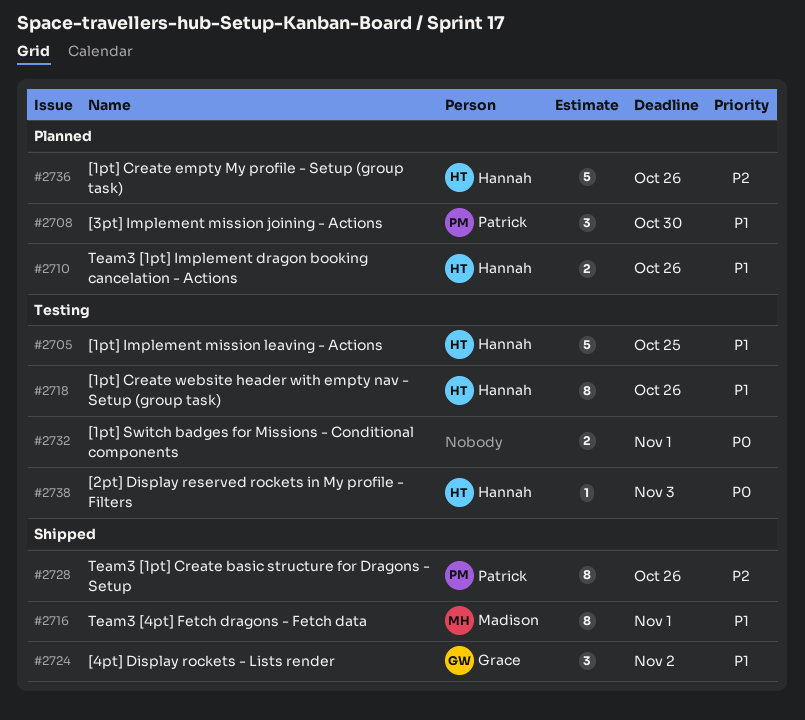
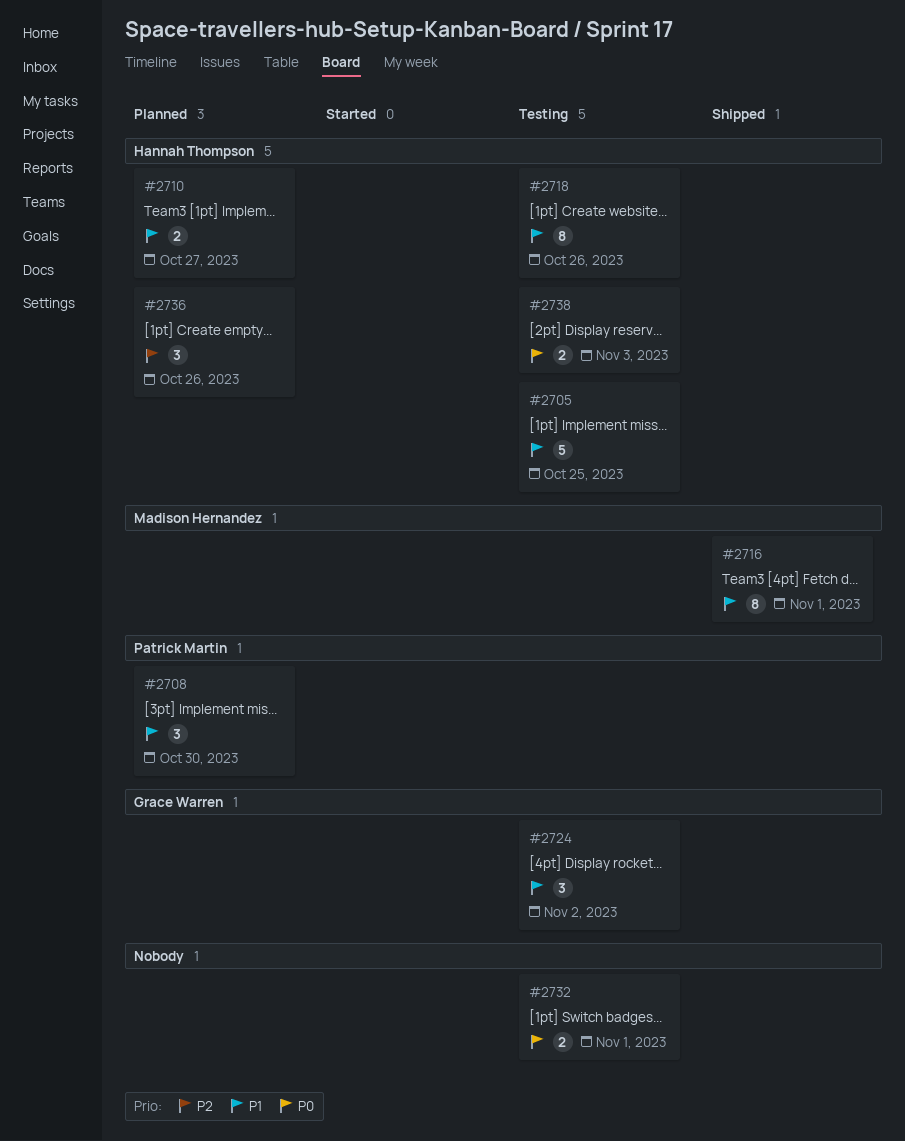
#2710, due: Oct 26 -> Oct 27
#2724, status: Shipped -> Testing
#2728: present -> none
#2736, estimate: 5 -> 3
#2738, estimate: 1 -> 2

